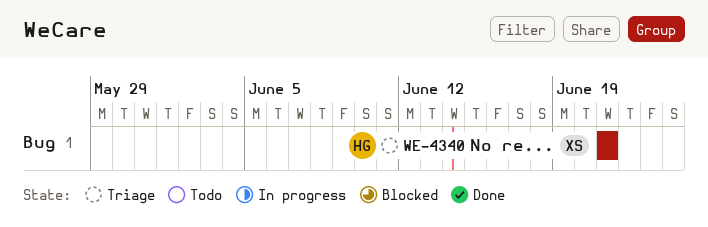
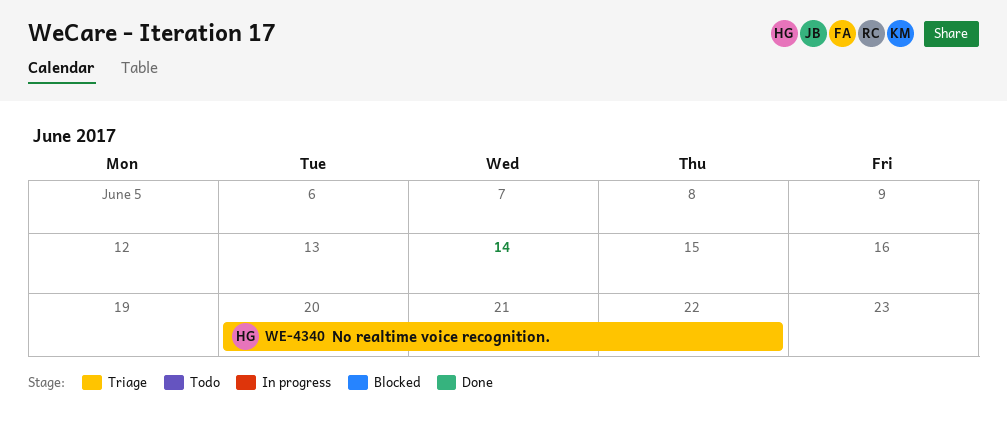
WE-4340, start: Jun 21 -> Jun 20
WE-4340, due: Jun 21 -> Jun 22

